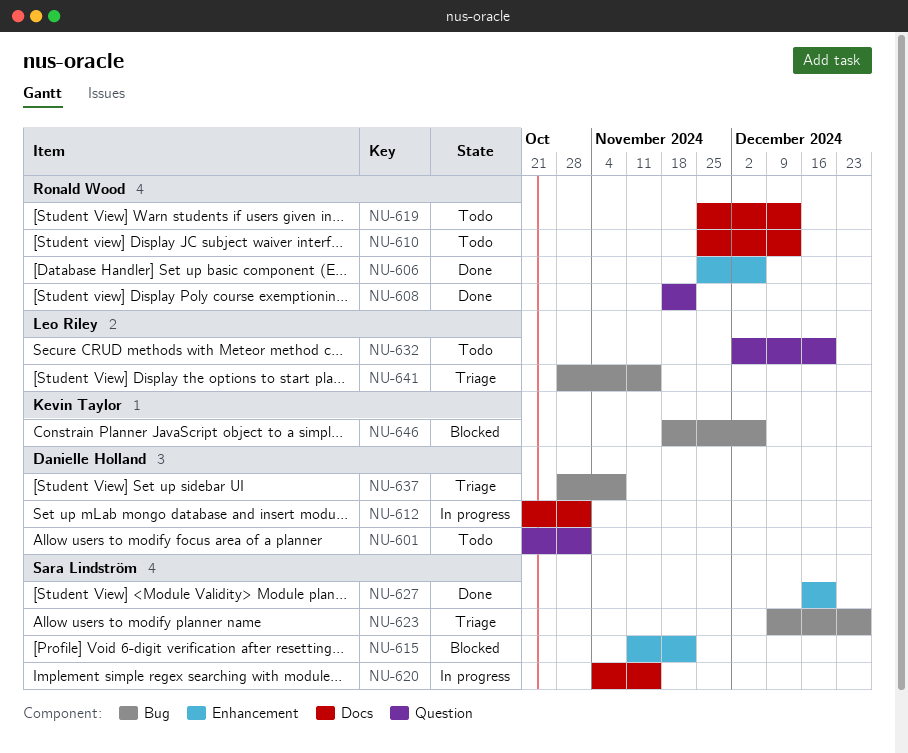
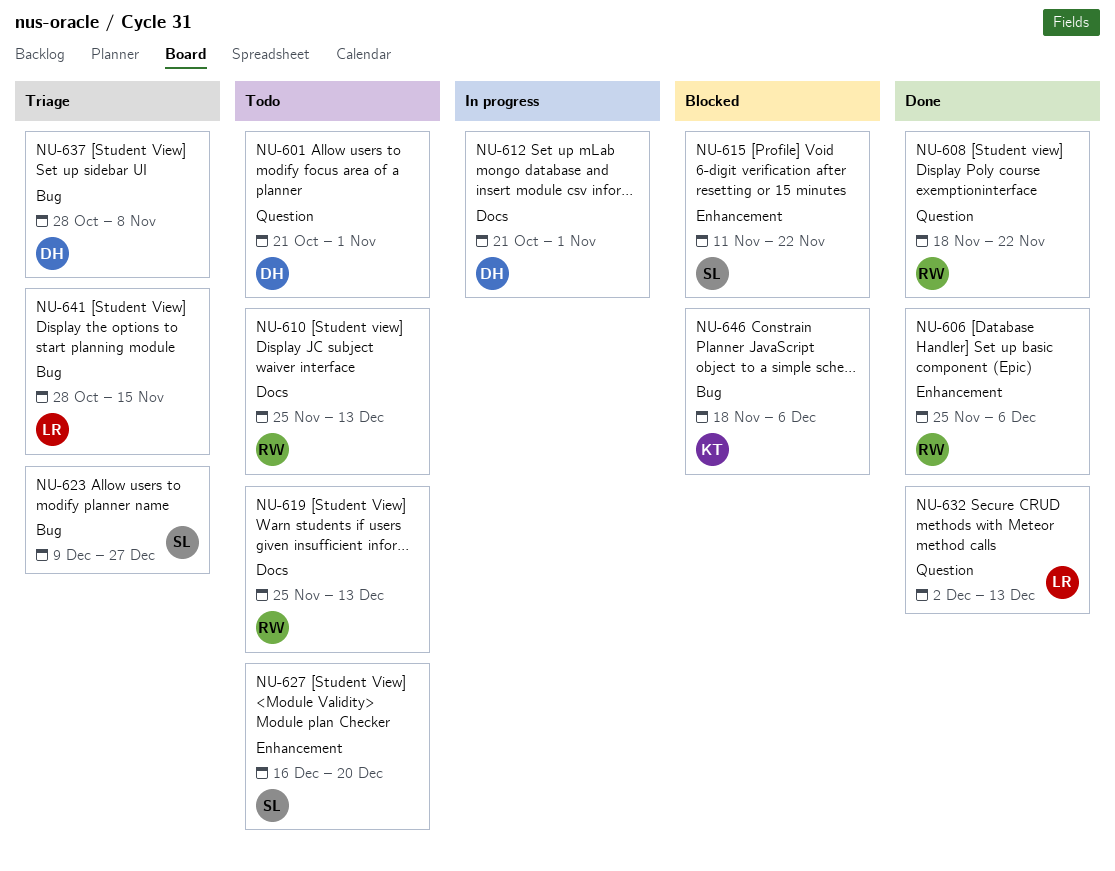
NU-620: present -> none
NU-627, status: Done -> Todo
NU-632, status: Todo -> Done
NU-632, due: Dec 20 -> Dec 13

